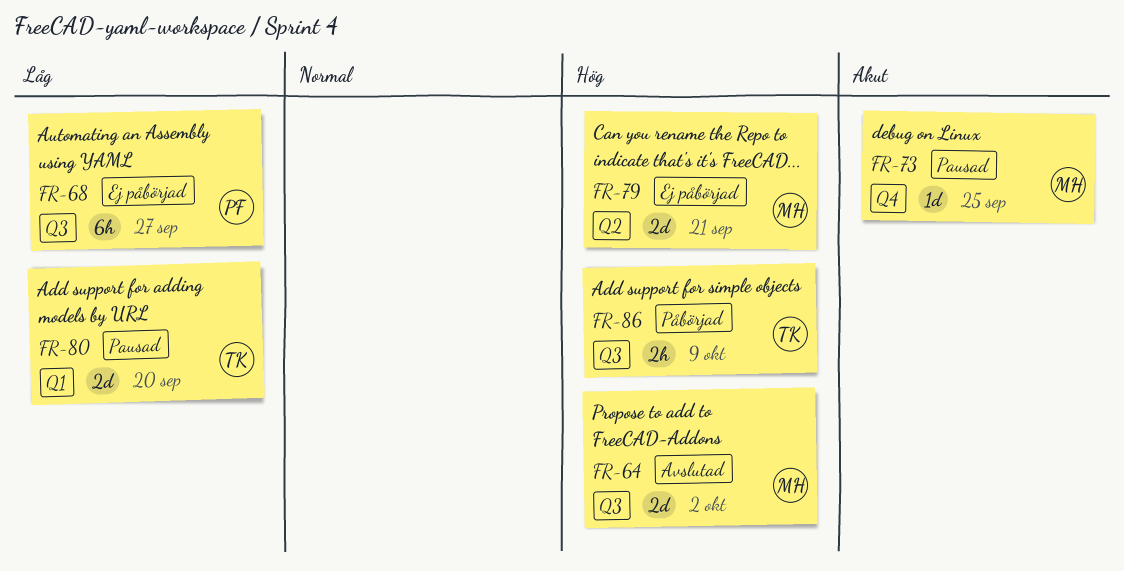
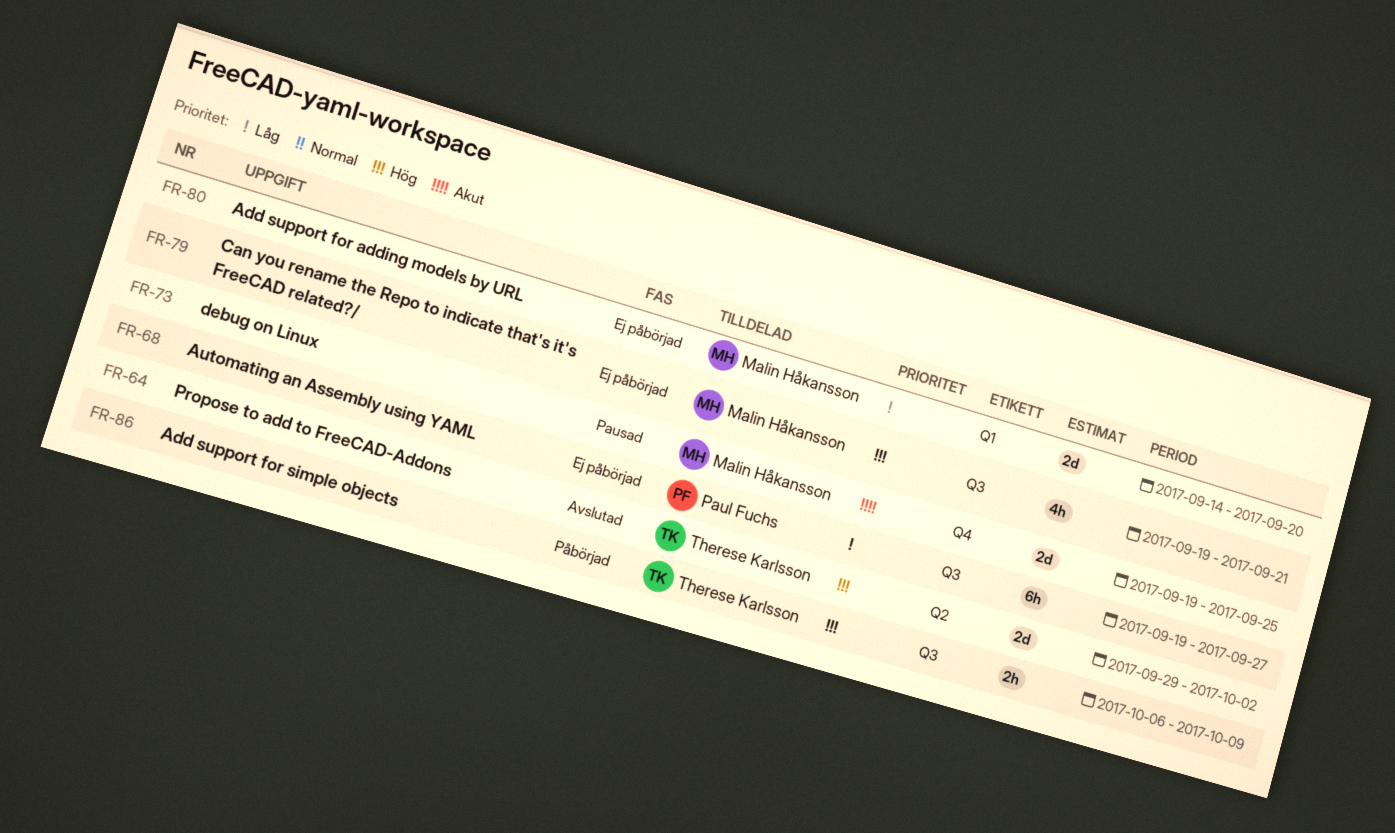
FR-64, owner: Malin Håkansson -> Therese Karlsson
FR-64, label: Q3 -> Q2
FR-73, estimate: 1d -> 2d
FR-79, label: Q2 -> Q3
FR-79, estimate: 2d -> 4h
FR-80, status: Pausad -> Ej påbörjad
FR-80, owner: Therese Karlsson -> Malin Håkansson

